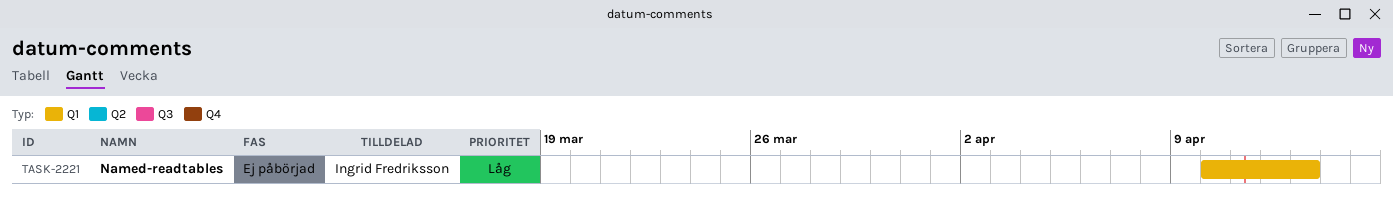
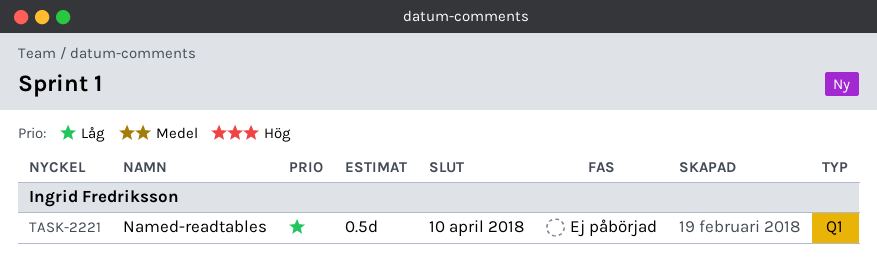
TASK-2221, due: Apr 13 -> Apr 10

